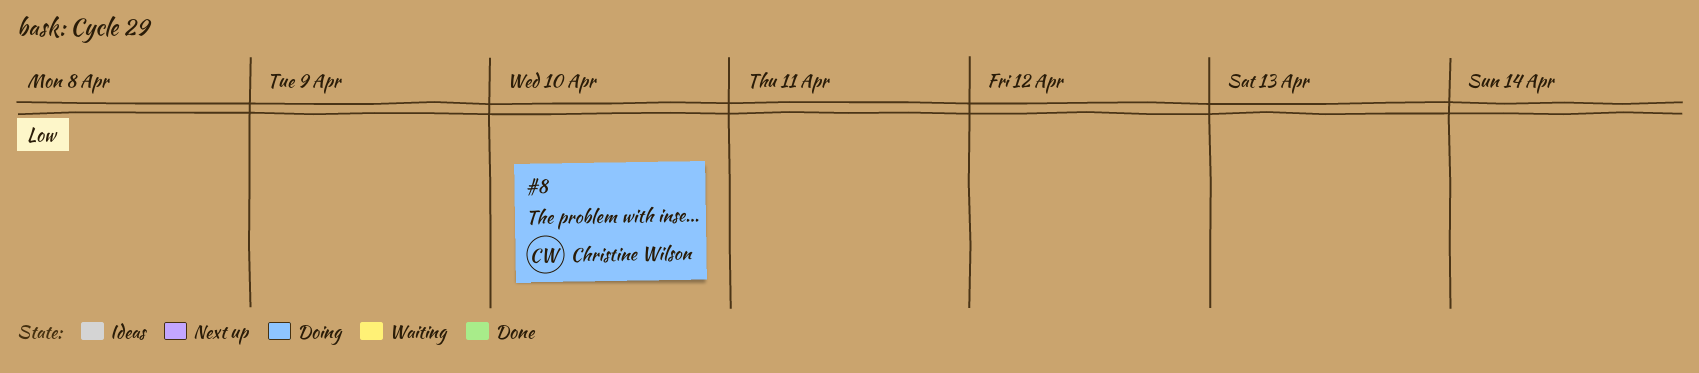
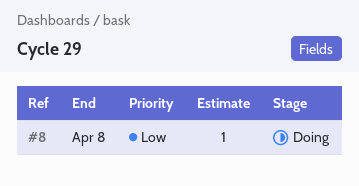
#8, due: Apr 10 -> Apr 8

